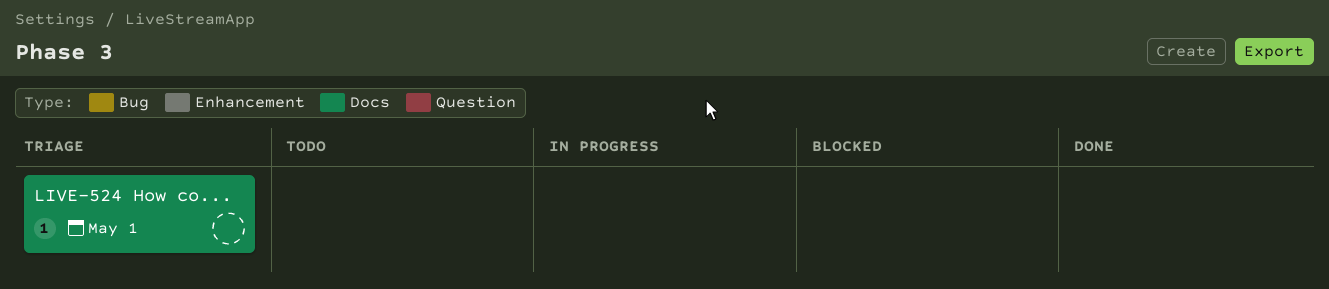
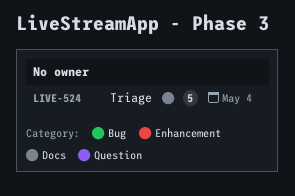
LIVE-524, estimate: 1 -> 5
LIVE-524, due: May 1 -> May 4

